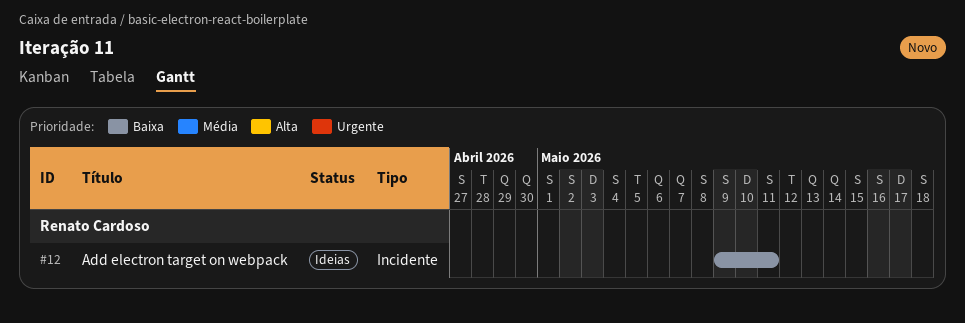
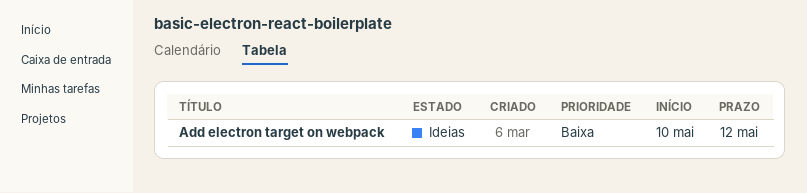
Add electron target on webpack, start: May 9 -> May 10
Add electron target on webpack, due: May 11 -> May 12

